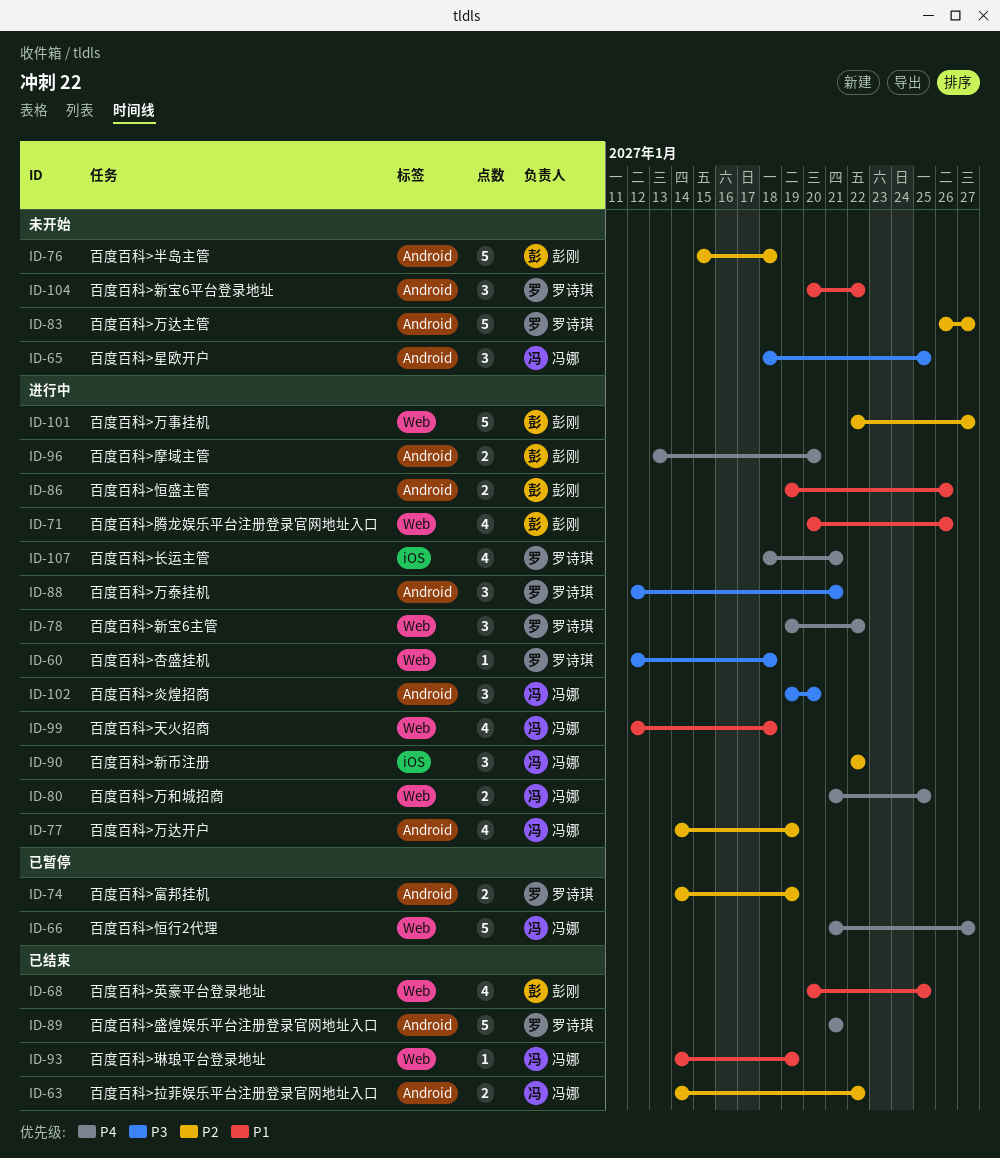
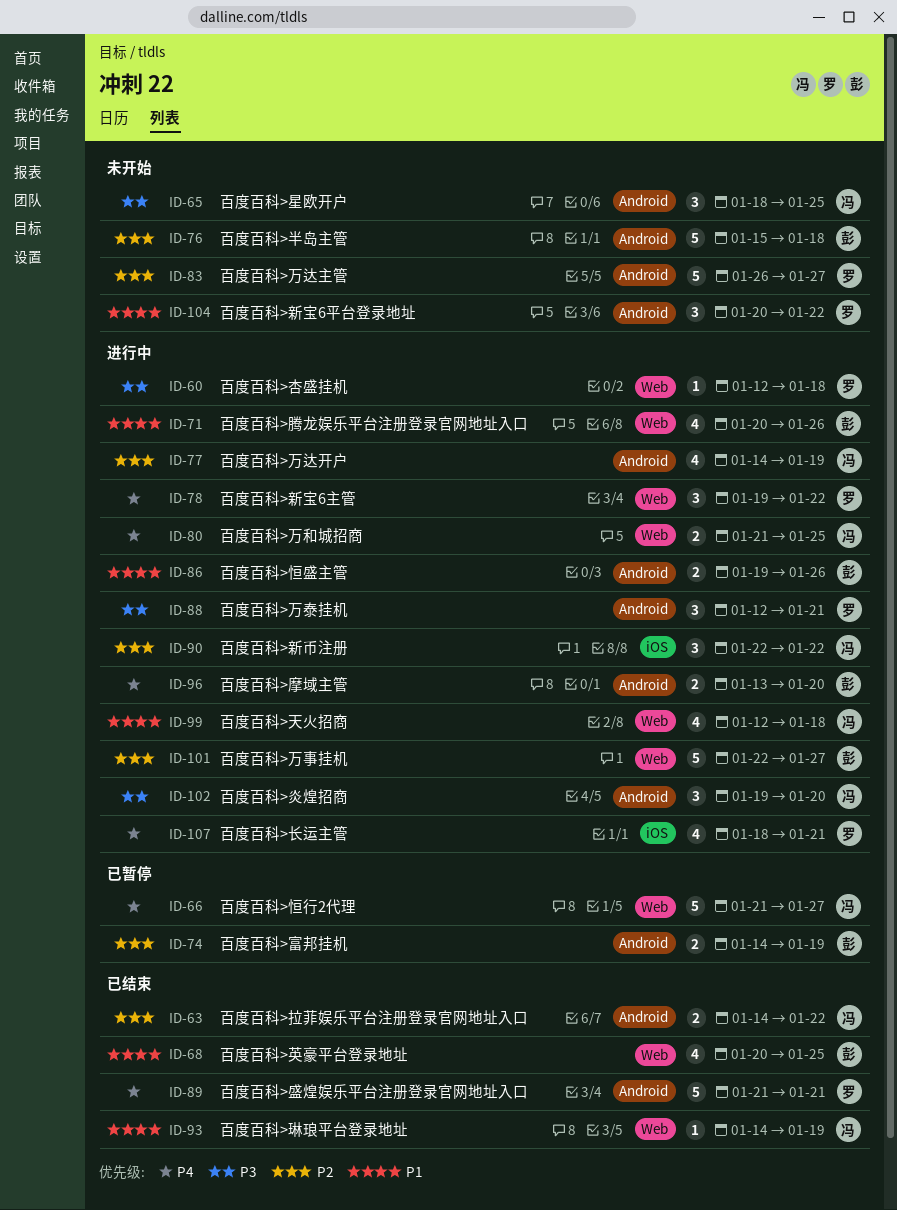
ID-74, owner: 罗诗琪 -> 彭刚

